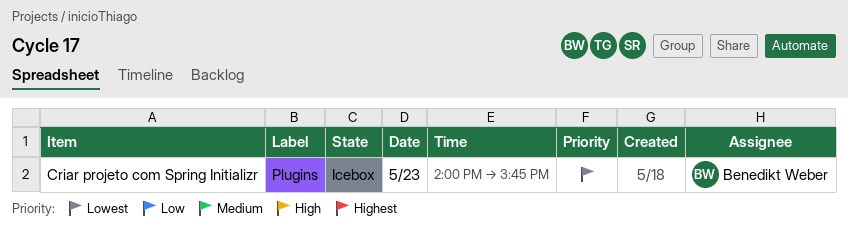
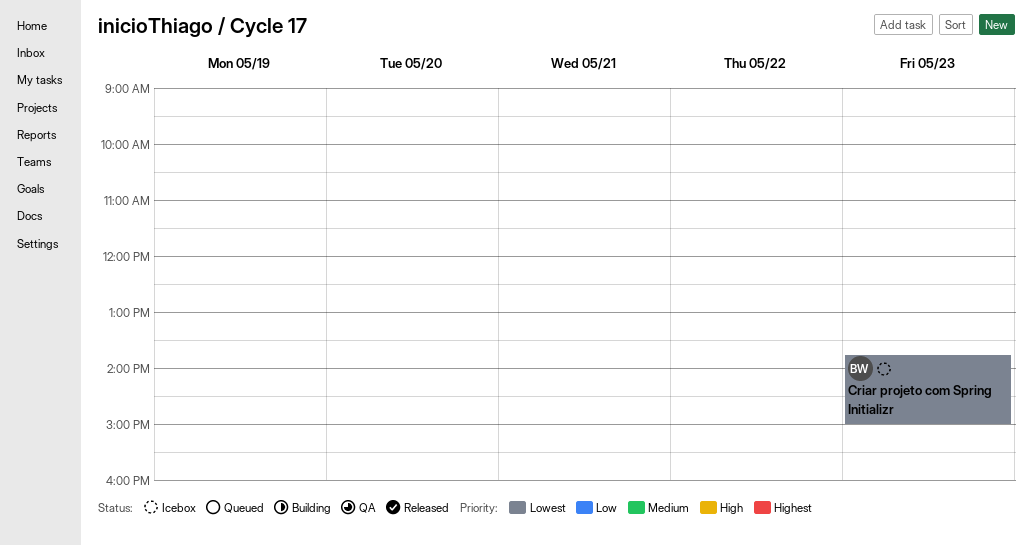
Criar projeto com Spring Initializr, begins: 14:00 -> 13:45
Criar projeto com Spring Initializr, ends: 15:45 -> 15:00

